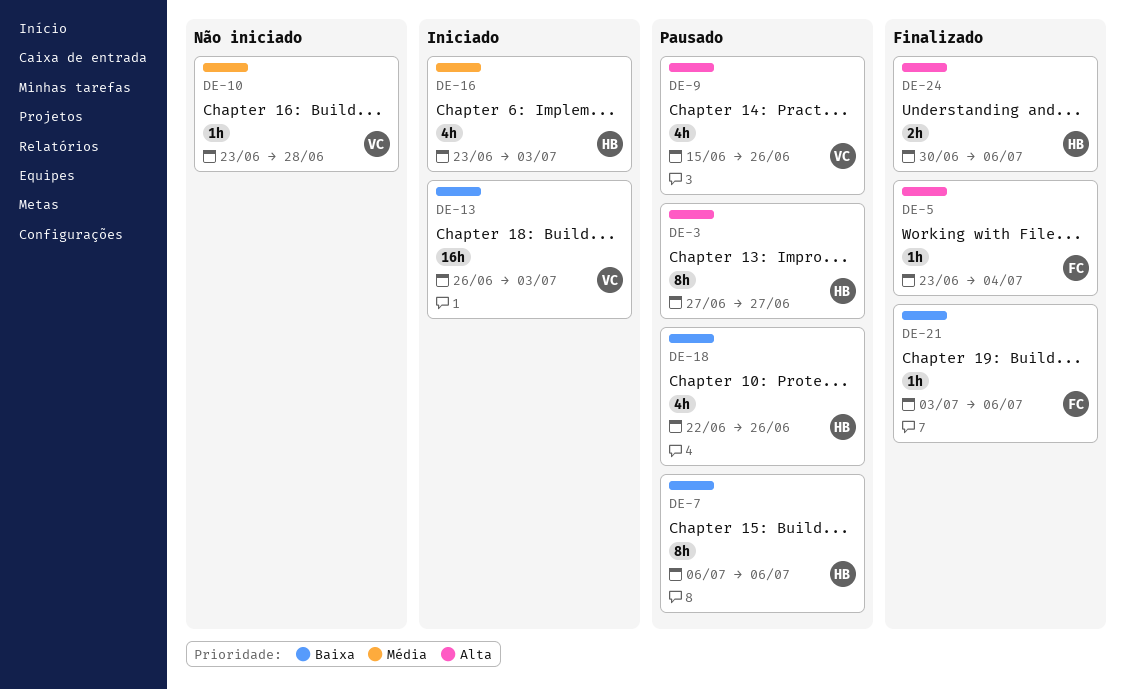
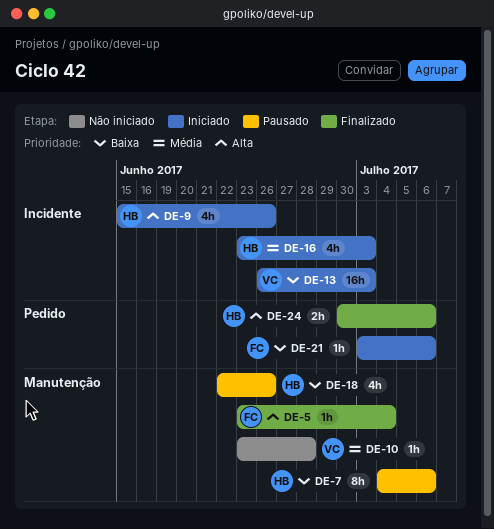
DE-3: present -> none
DE-7, start: Jul 6 -> Jul 4
DE-9, status: Pausado -> Iniciado
DE-9, owner: VC -> HB
DE-21, status: Finalizado -> Iniciado

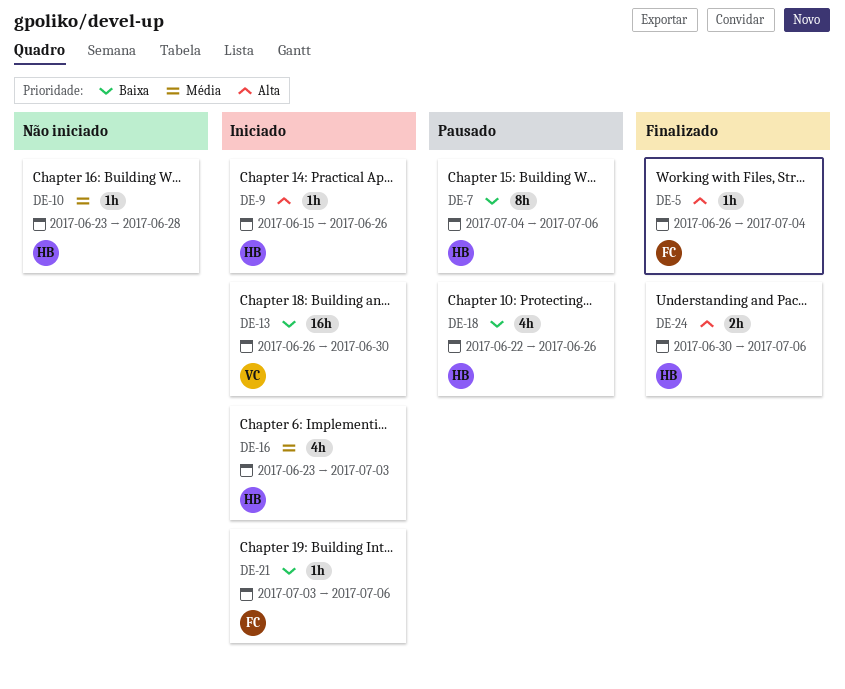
DE-5, start: Jun 23 -> Jun 26
DE-9, estimate: 4h -> 1h
DE-10, owner: VC -> HB
DE-13, due: Jul 3 -> Jun 30

